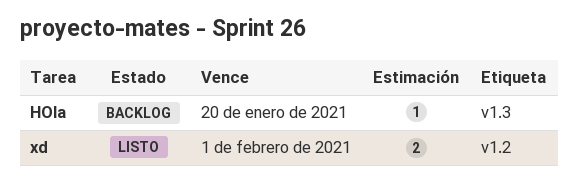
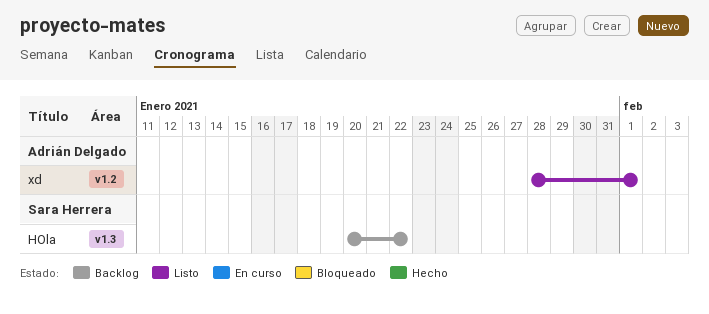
HOla, due: Jan 20 -> Jan 22

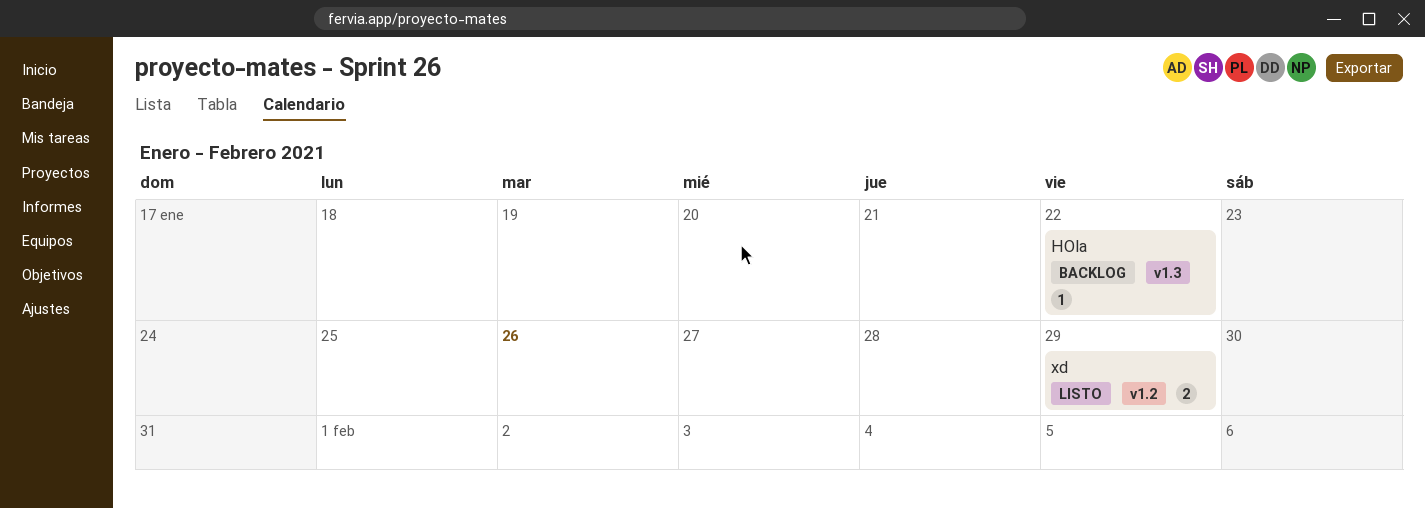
xd, due: Feb 1 -> Jan 29

